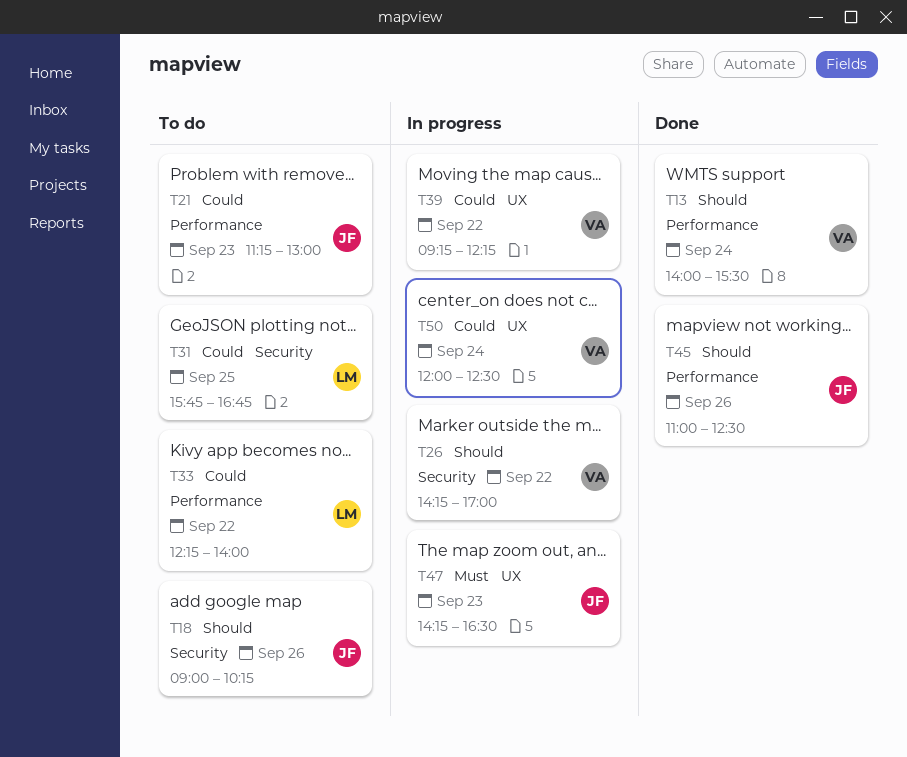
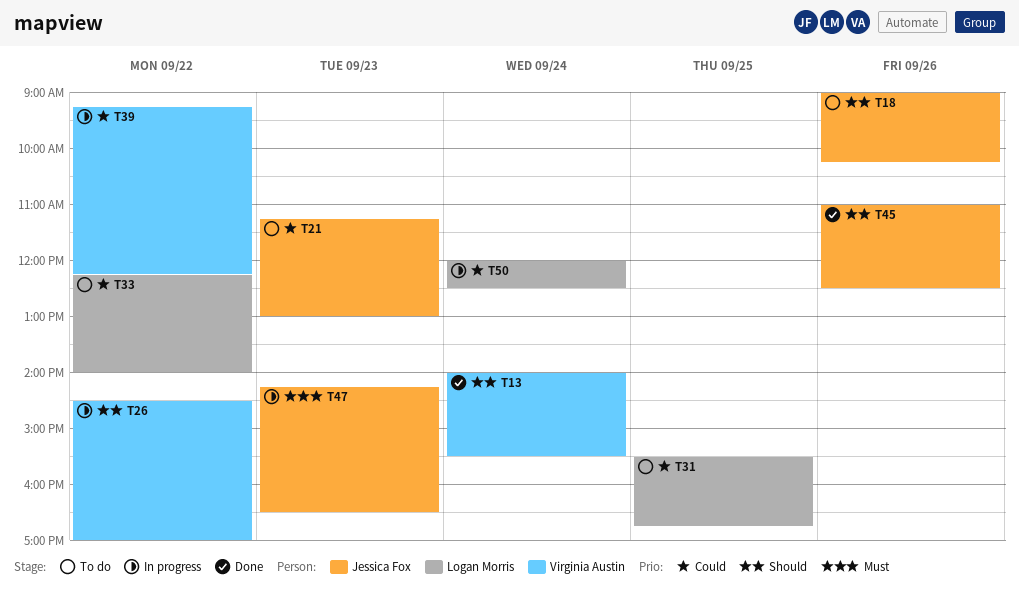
T26, begins: 14:15 -> 14:30
T31, begins: 15:45 -> 15:30
T50, owner: Virginia Austin -> Logan Morris

